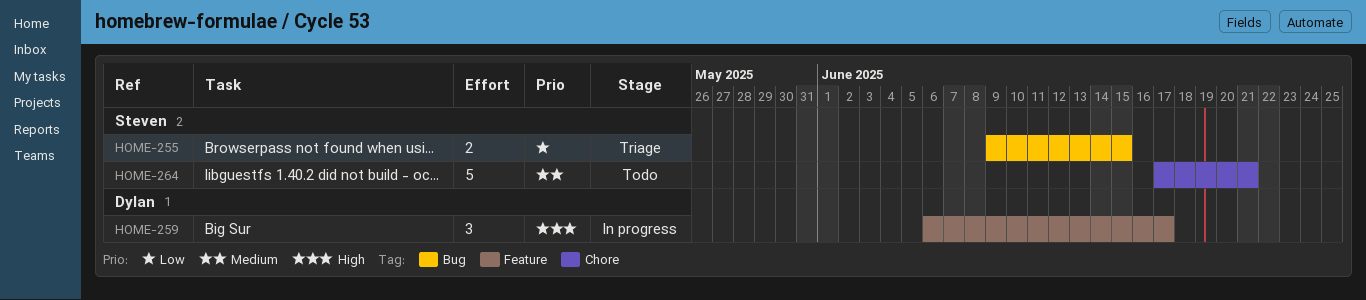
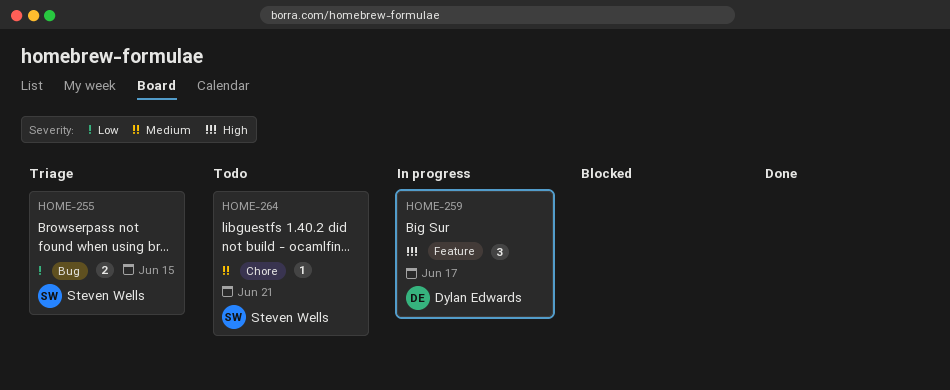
HOME-264, estimate: 5 -> 1

